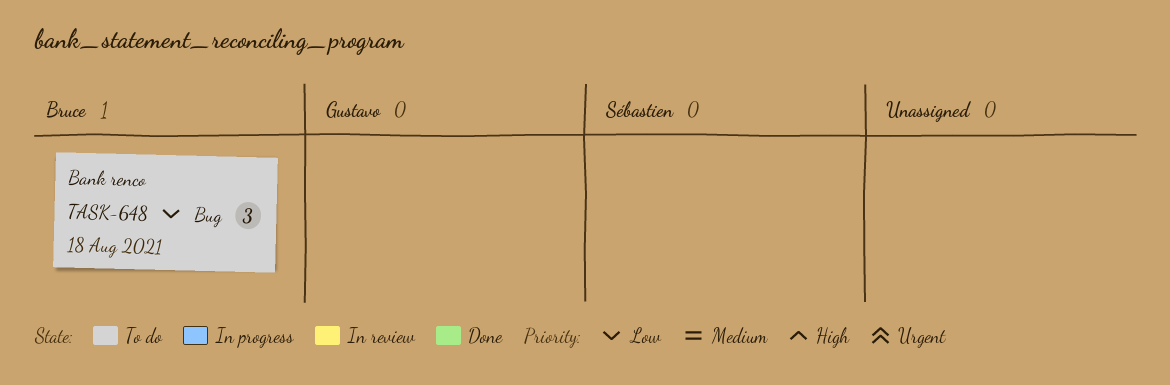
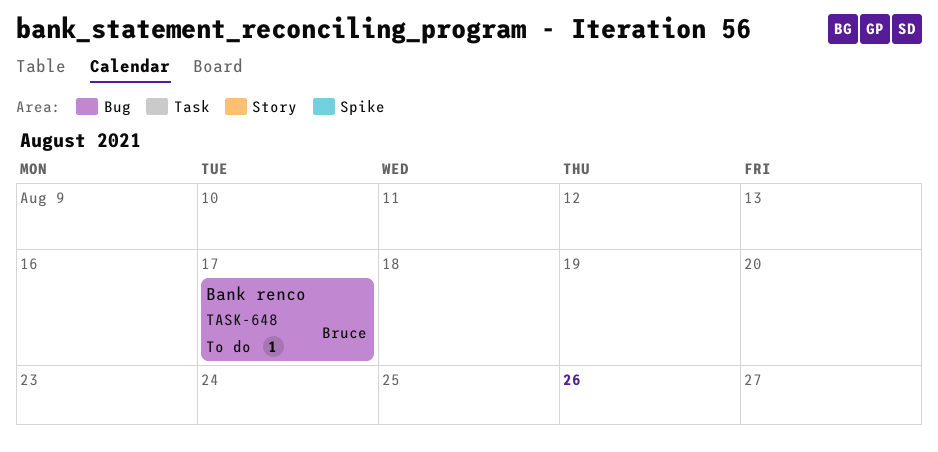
TASK-648, estimate: 3 -> 1
TASK-648, due: Aug 18 -> Aug 17

